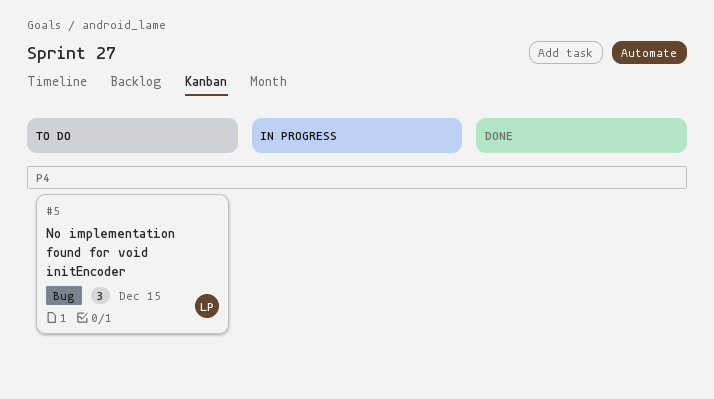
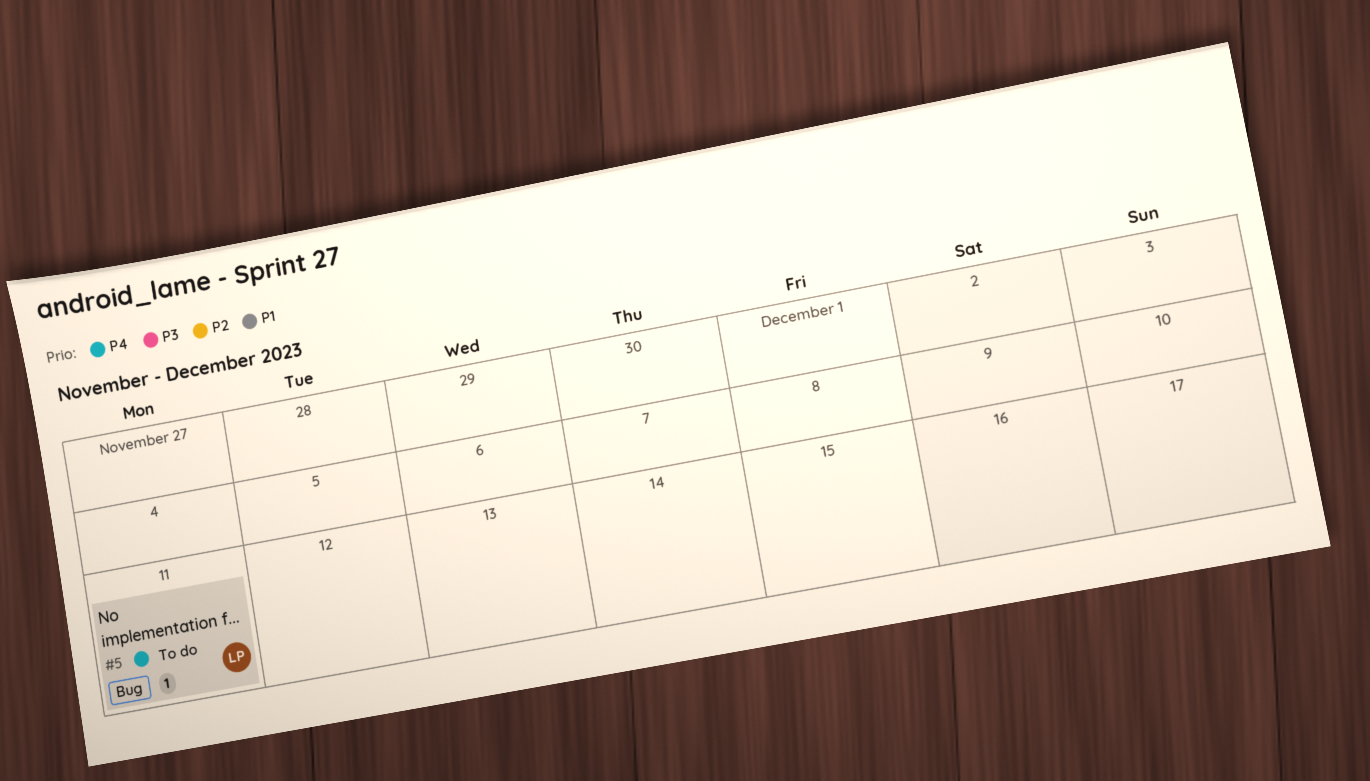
#5, estimate: 3 -> 1
#5, due: Dec 15 -> Dec 11

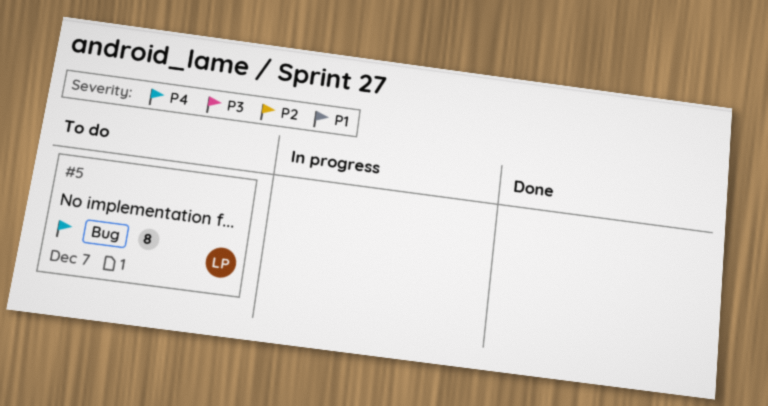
#5, estimate: 1 -> 8
#5, due: Dec 11 -> Dec 7

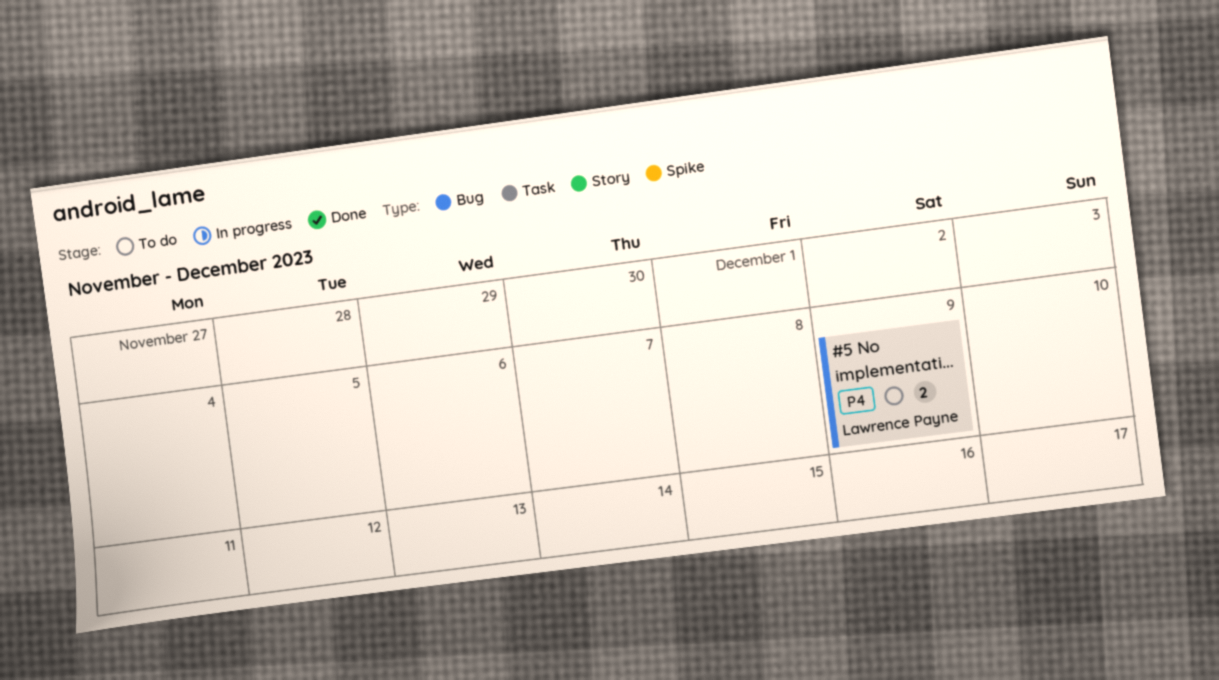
#5, estimate: 8 -> 2
#5, due: Dec 7 -> Dec 9

